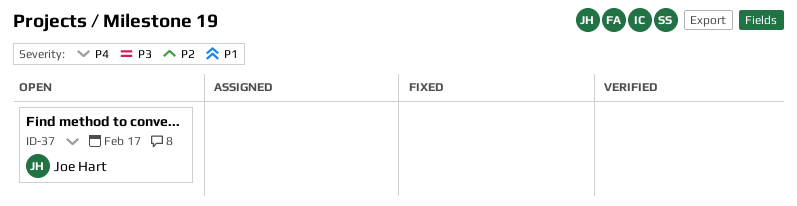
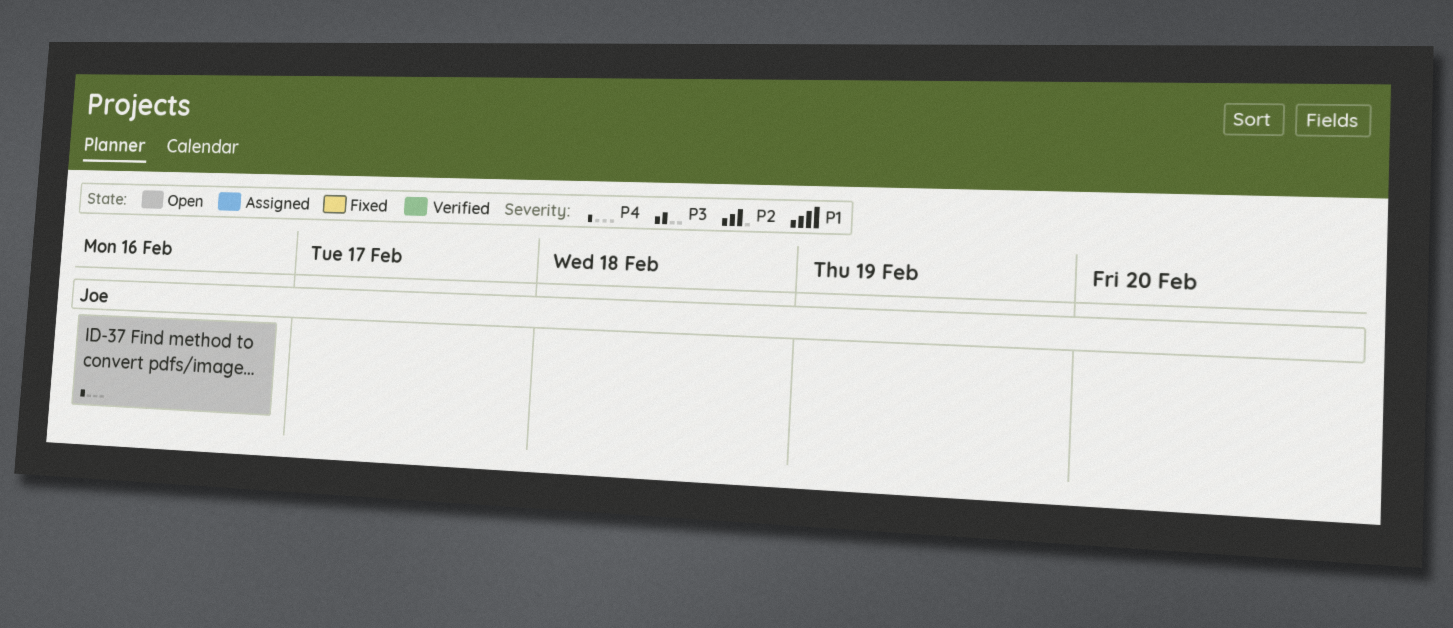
ID-37, due: Feb 17 -> Feb 16

